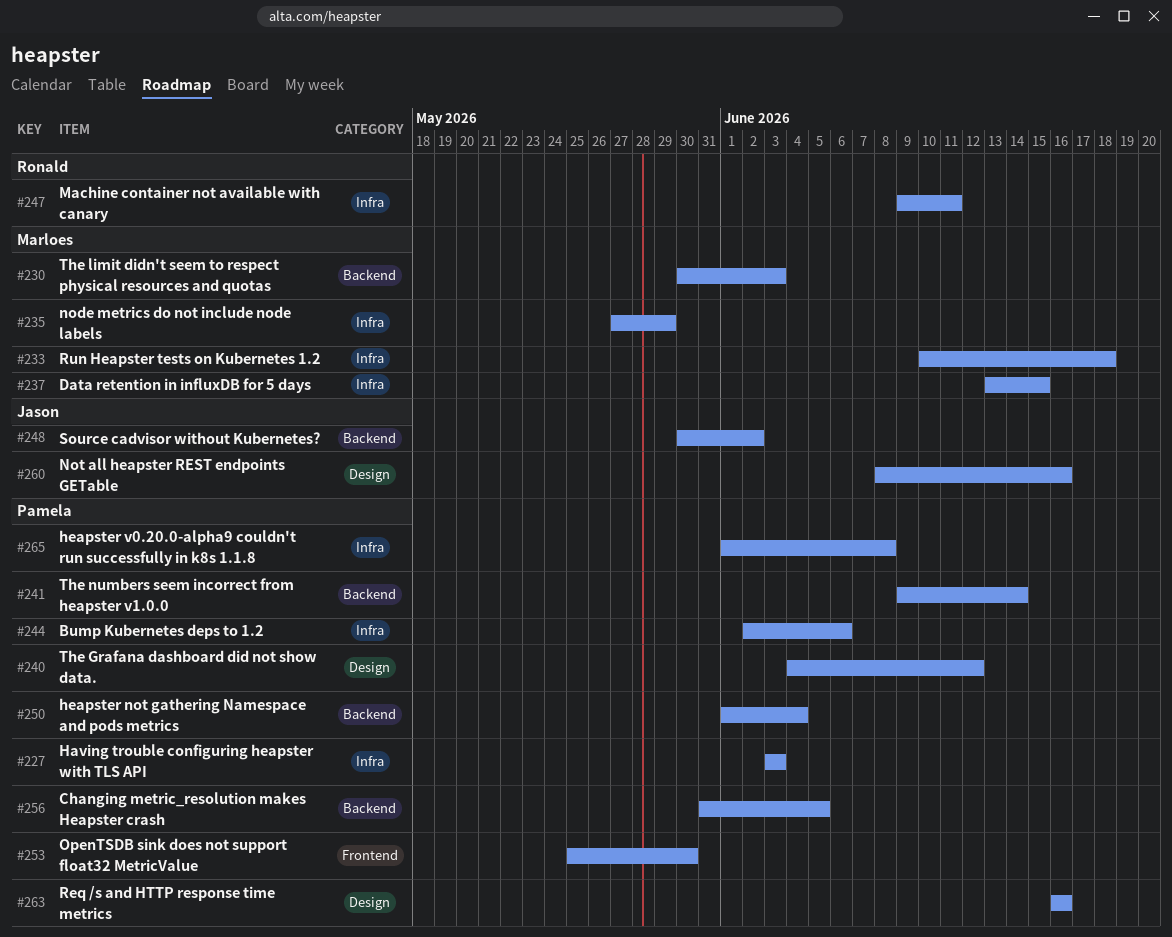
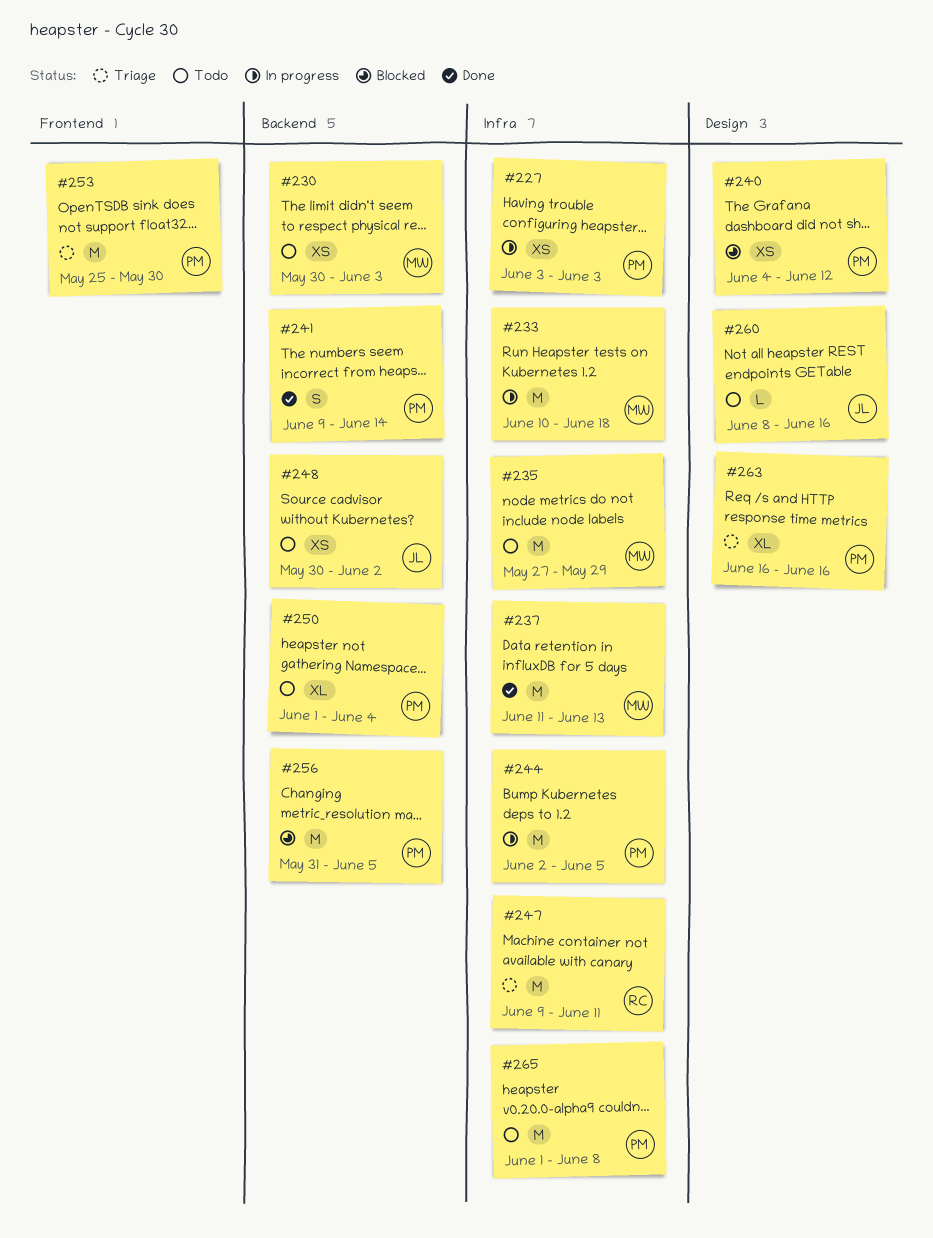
#237, start: Jun 13 -> Jun 11
#237, due: Jun 15 -> Jun 13
#244, due: Jun 6 -> Jun 5

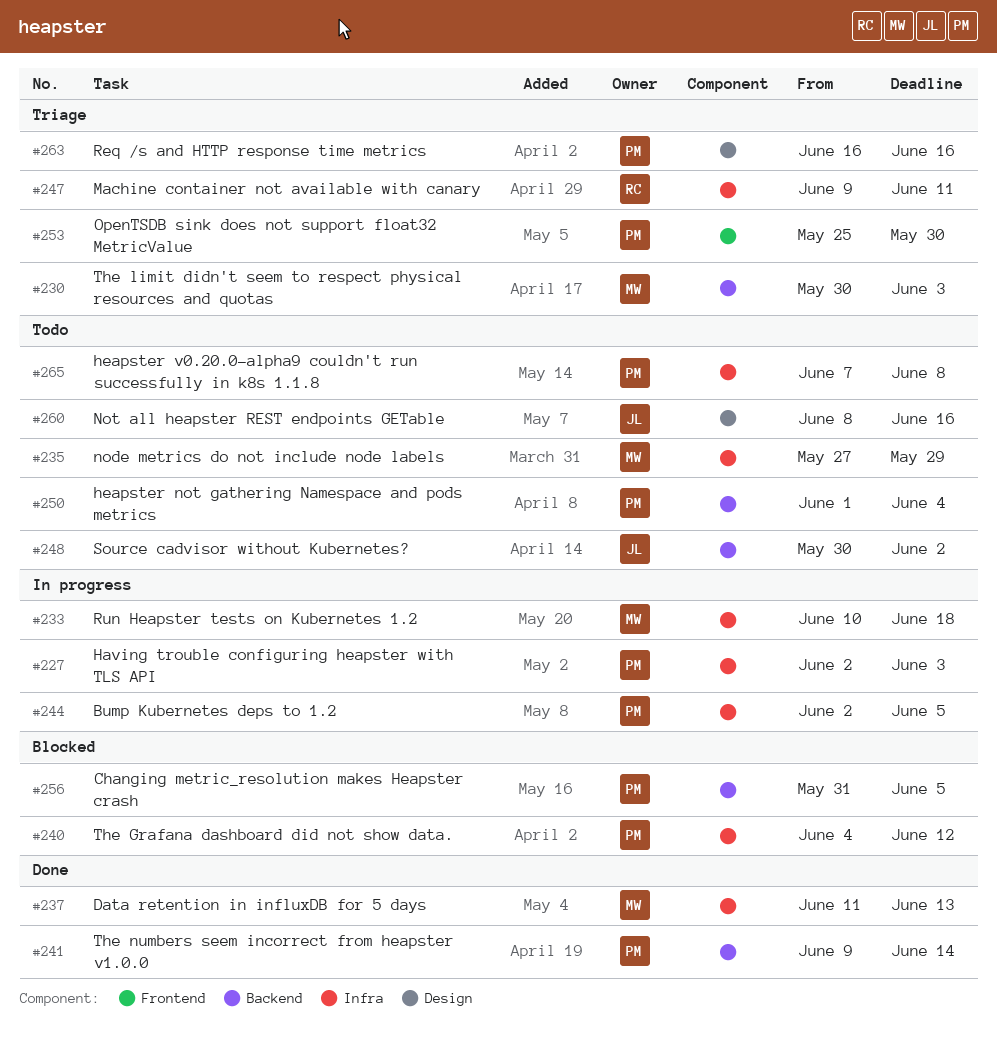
#227, start: Jun 3 -> Jun 2
#230, status: Todo -> Triage
#240, label: Design -> Infra
#265, start: Jun 1 -> Jun 7

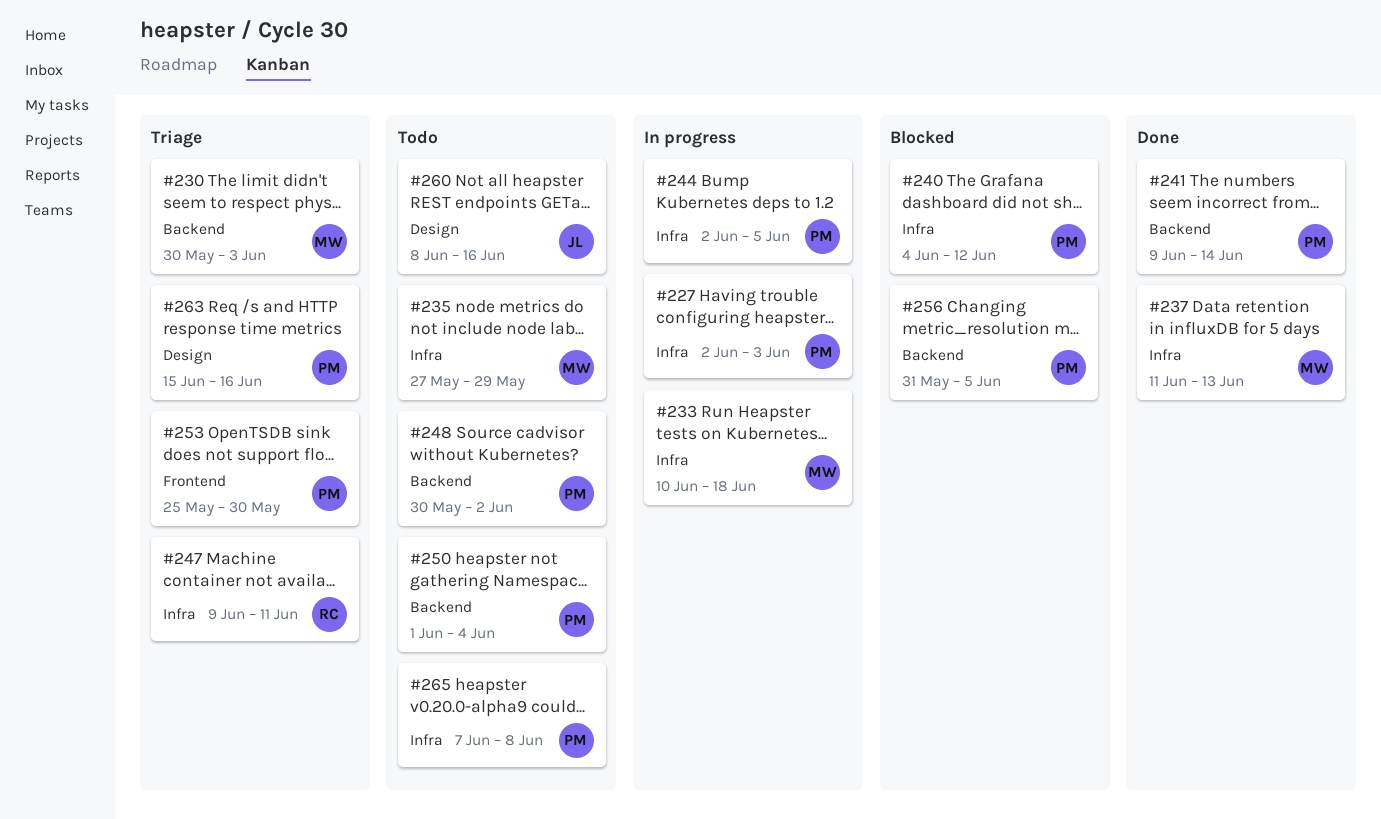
#248, owner: JL -> PM
#263, start: Jun 16 -> Jun 15

